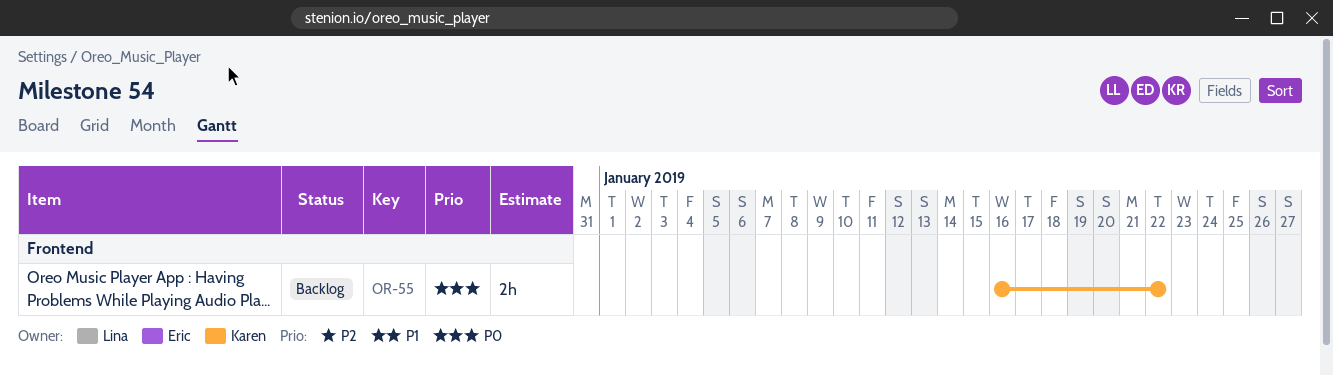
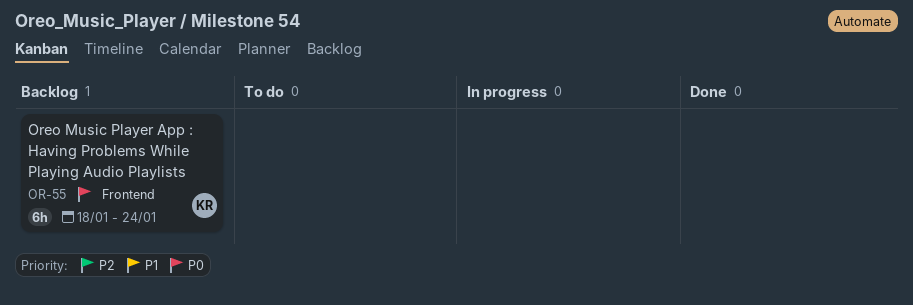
OR-55, estimate: 2h -> 6h
OR-55, start: Jan 16 -> Jan 18
OR-55, due: Jan 22 -> Jan 24

